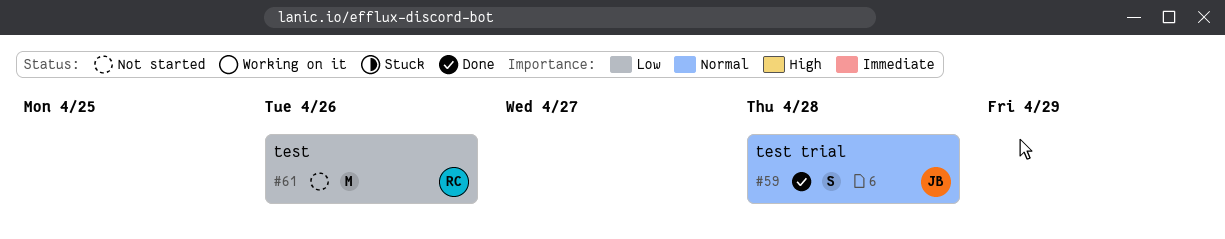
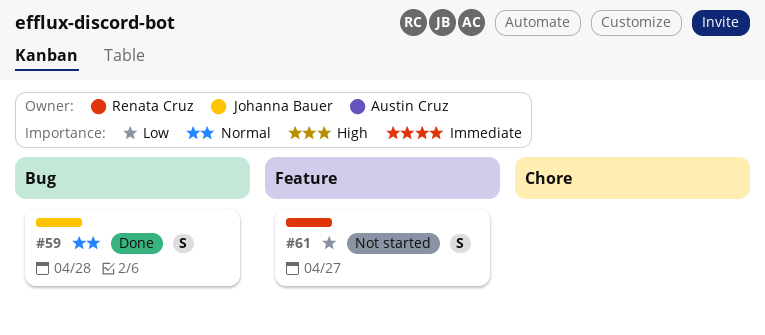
#61, estimate: M -> S
#61, due: Apr 26 -> Apr 27

